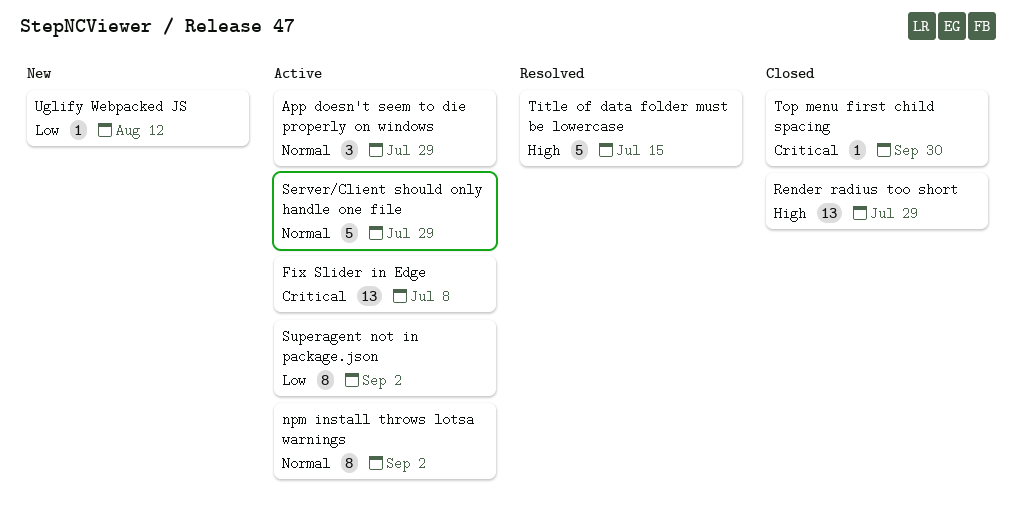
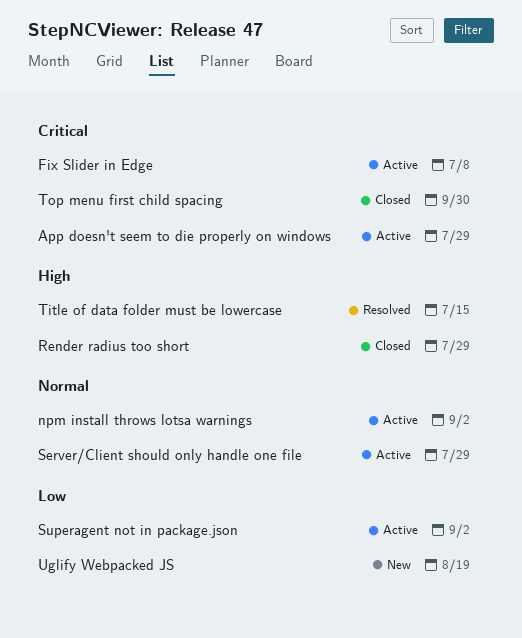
App doesn't seem to die properly on windows, priority: Normal -> Critical
Uglify Webpacked JS, due: Aug 12 -> Aug 19

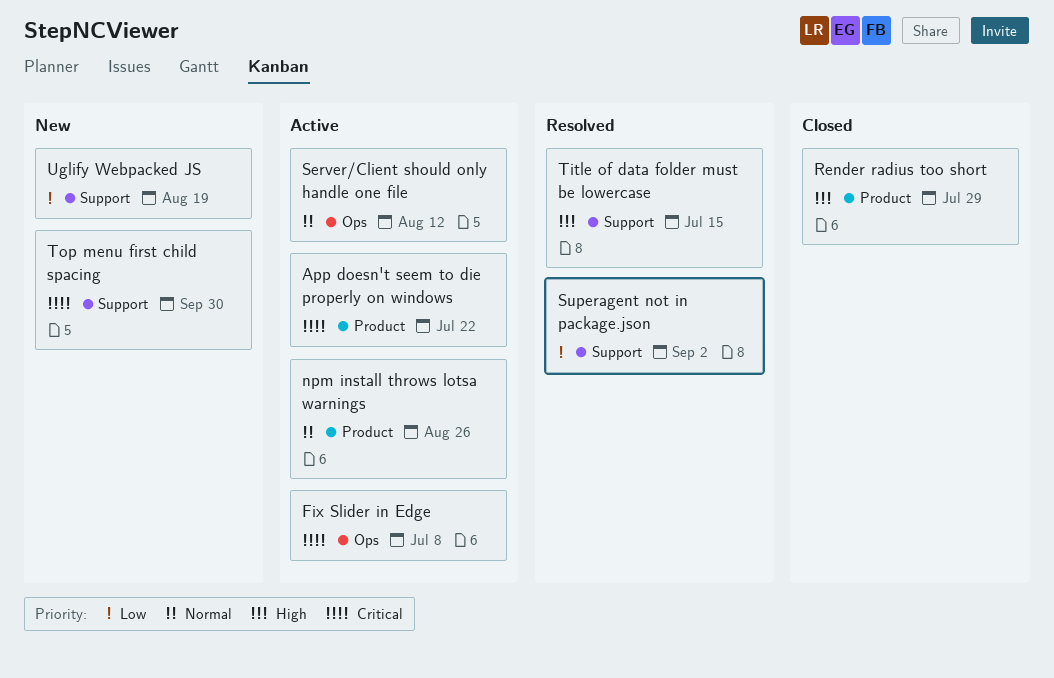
App doesn't seem to die properly on windows, due: Jul 29 -> Jul 22
npm install throws lotsa warnings, due: Sep 2 -> Aug 26
Server/Client should only handle one file, due: Jul 29 -> Aug 12
Superagent not in package.json, status: Active -> Resolved
Top menu first child spacing, status: Closed -> New

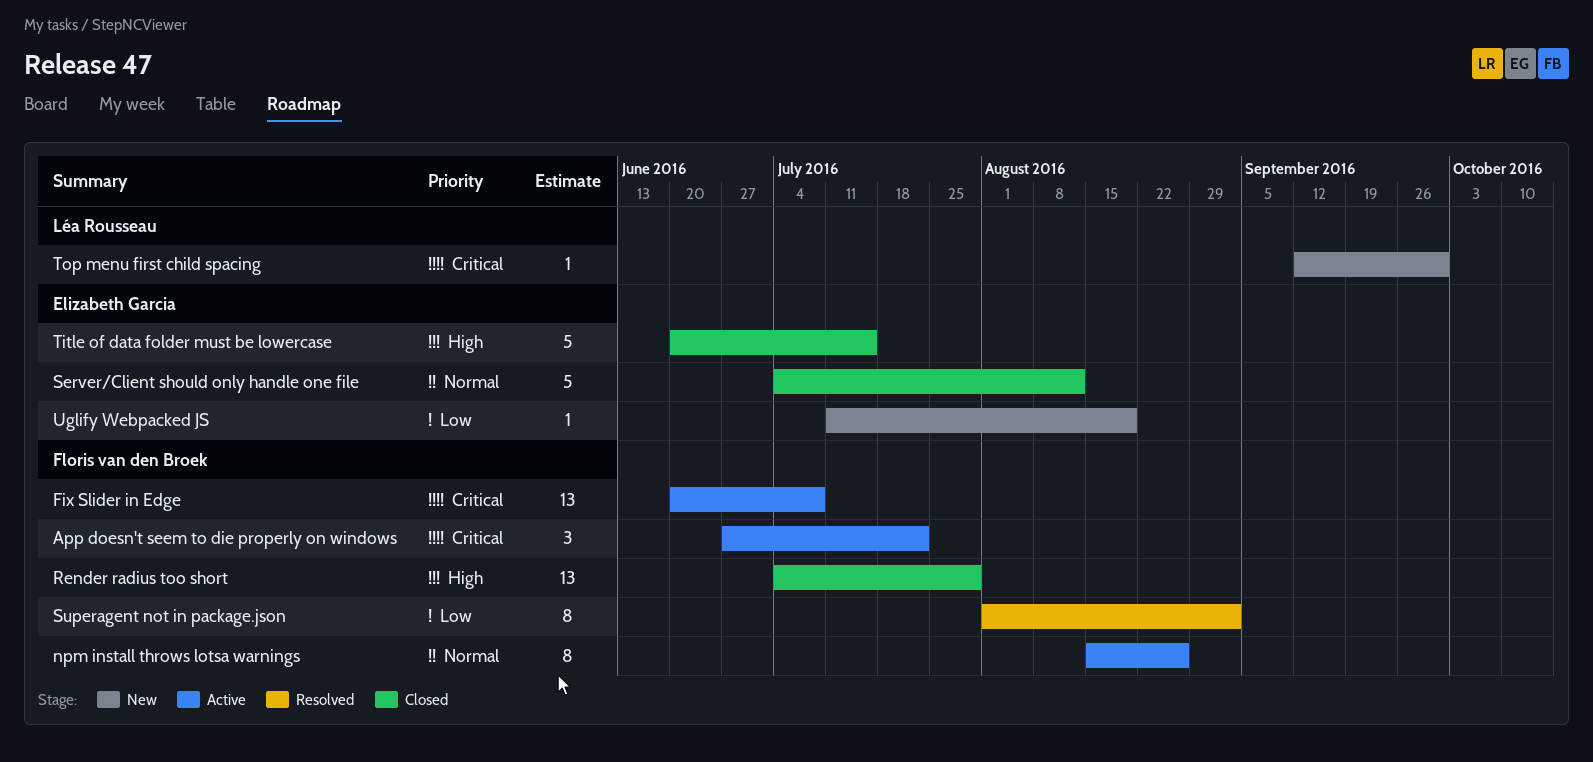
Server/Client should only handle one file, status: Active -> Closed
Title of data folder must be lowercase, status: Resolved -> Closed

